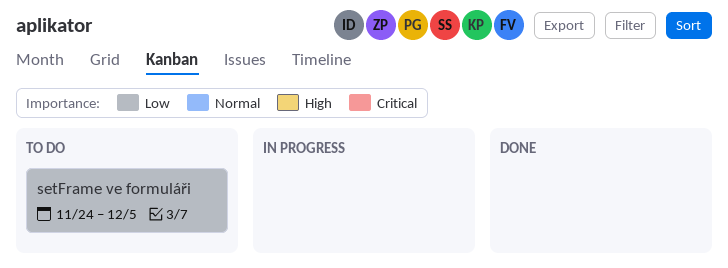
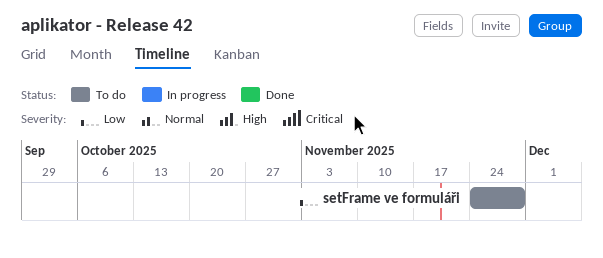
setFrame ve formuláři, due: Dec 5 -> Nov 28

